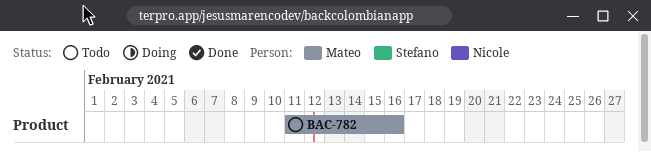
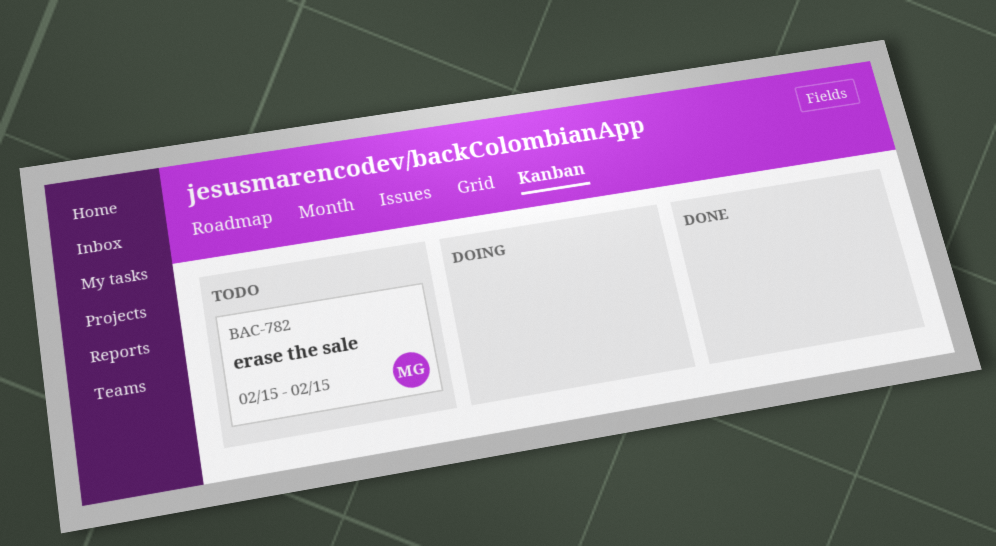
BAC-782, start: Feb 11 -> Feb 15
BAC-782, due: Feb 16 -> Feb 15

